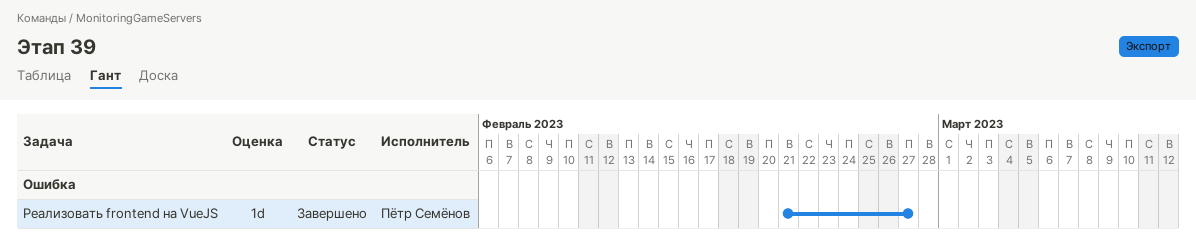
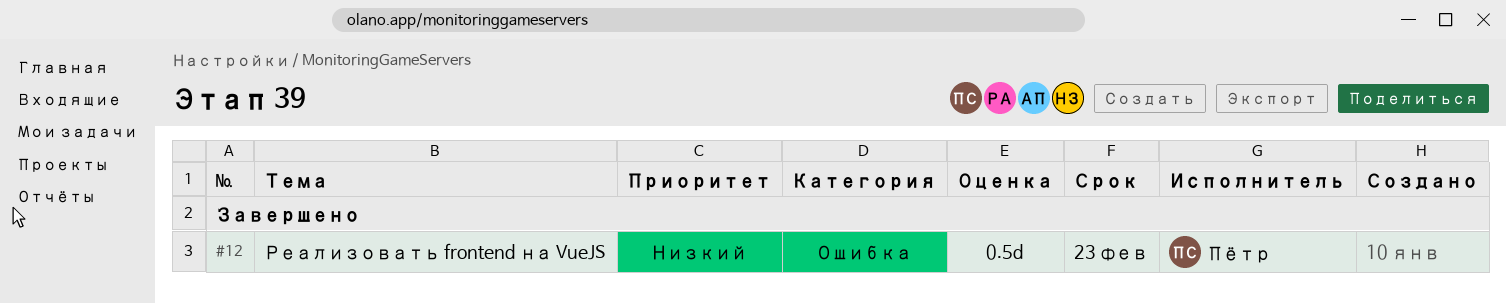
Реализовать frontend на VueJS, estimate: 1d -> 0.5d
Реализовать frontend на VueJS, due: Feb 27 -> Feb 23

